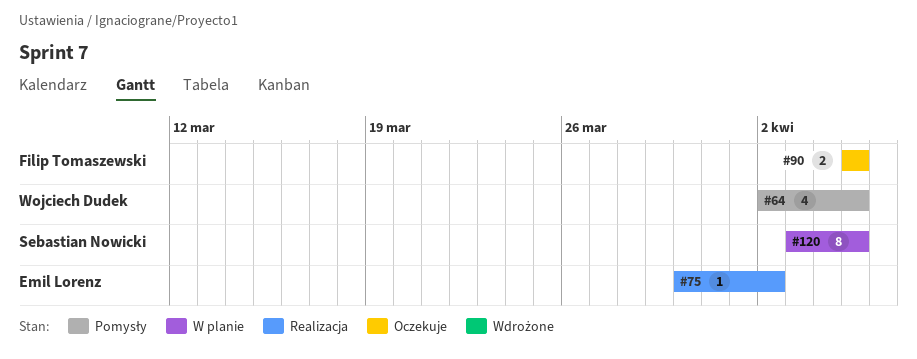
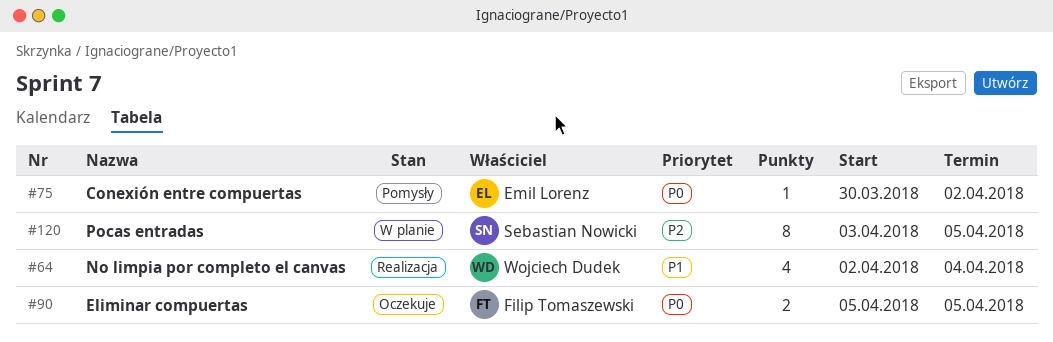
#64, status: Pomysły -> Realizacja
#64, due: Apr 5 -> Apr 4
#75, status: Realizacja -> Pomysły

